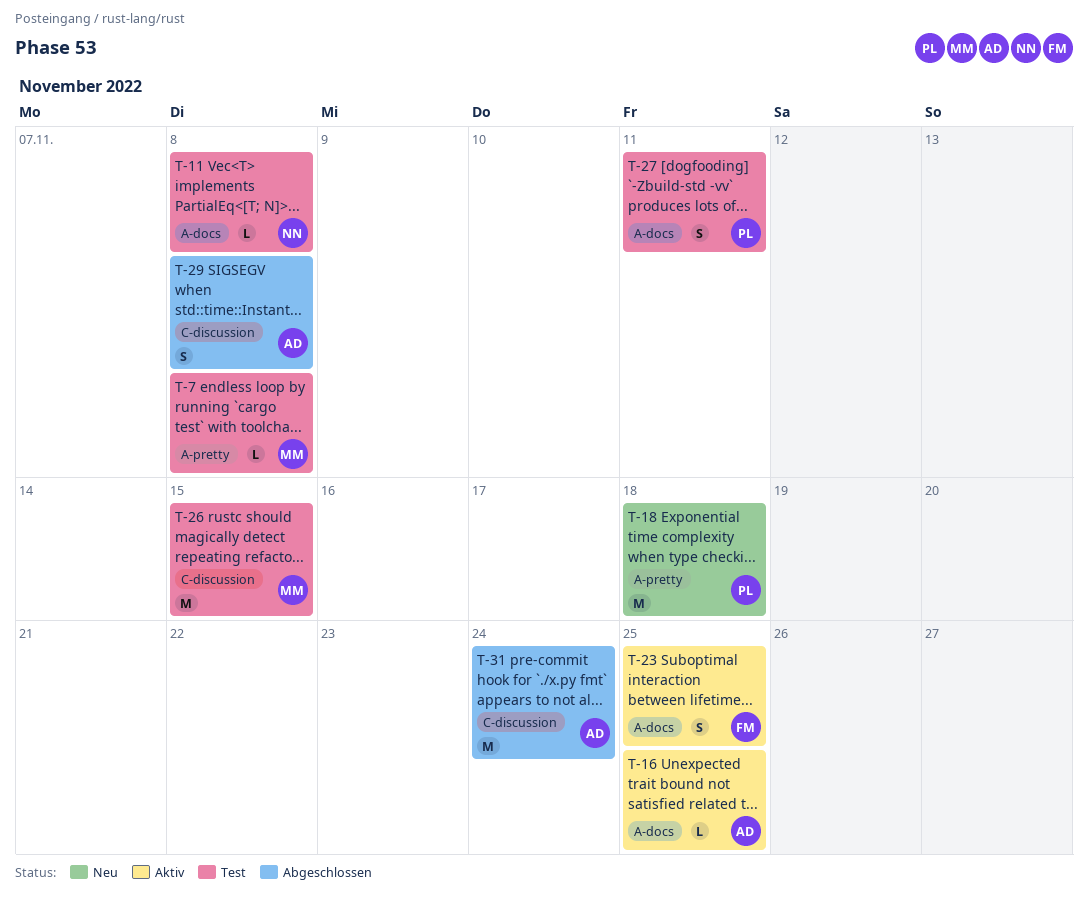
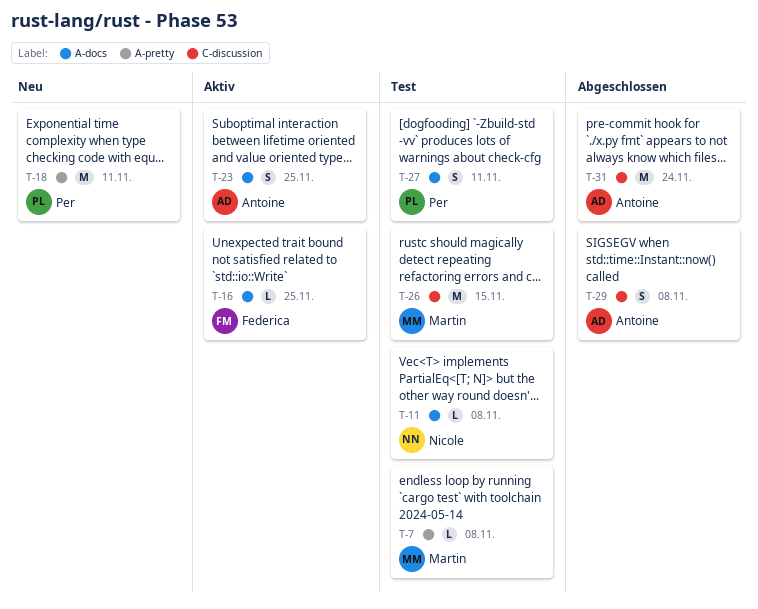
T-16, owner: Antoine -> Federica
T-18, due: Nov 18 -> Nov 11
T-23, owner: Federica -> Antoine

